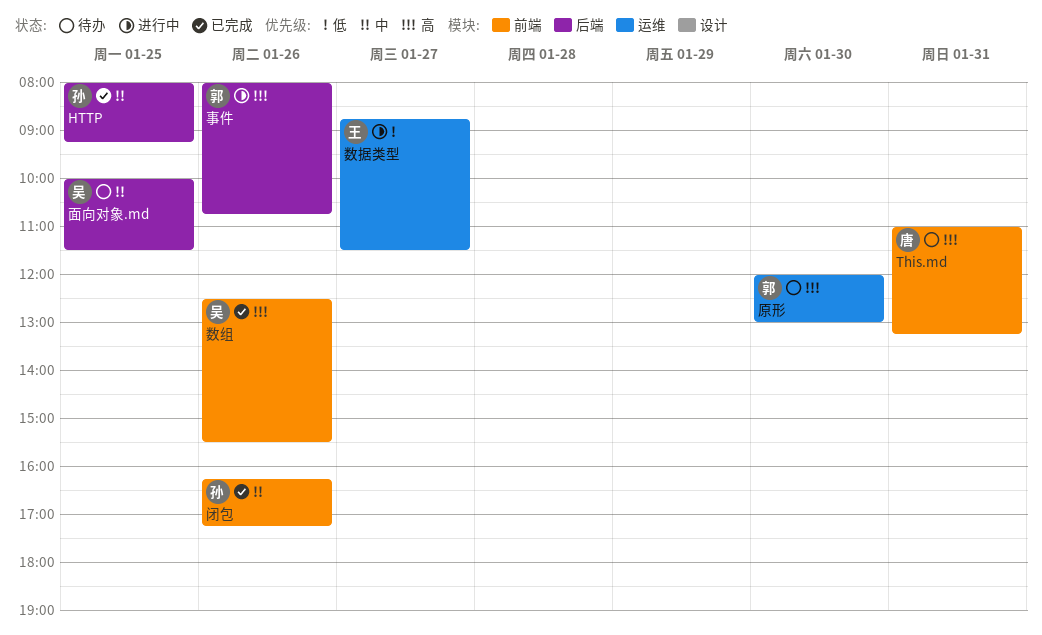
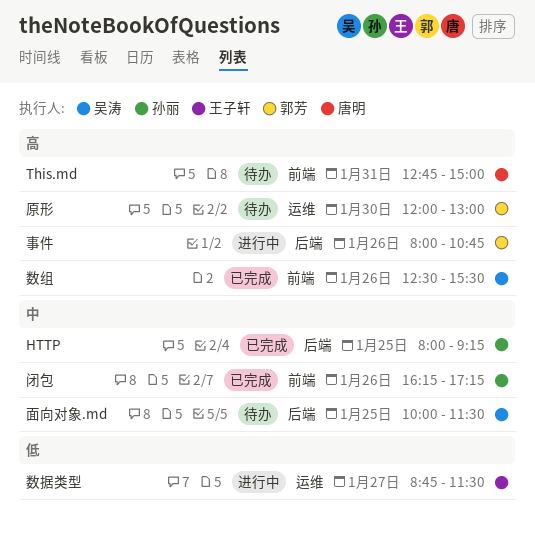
This.md, begins: 11:00 -> 12:45
This.md, ends: 13:15 -> 15:00

